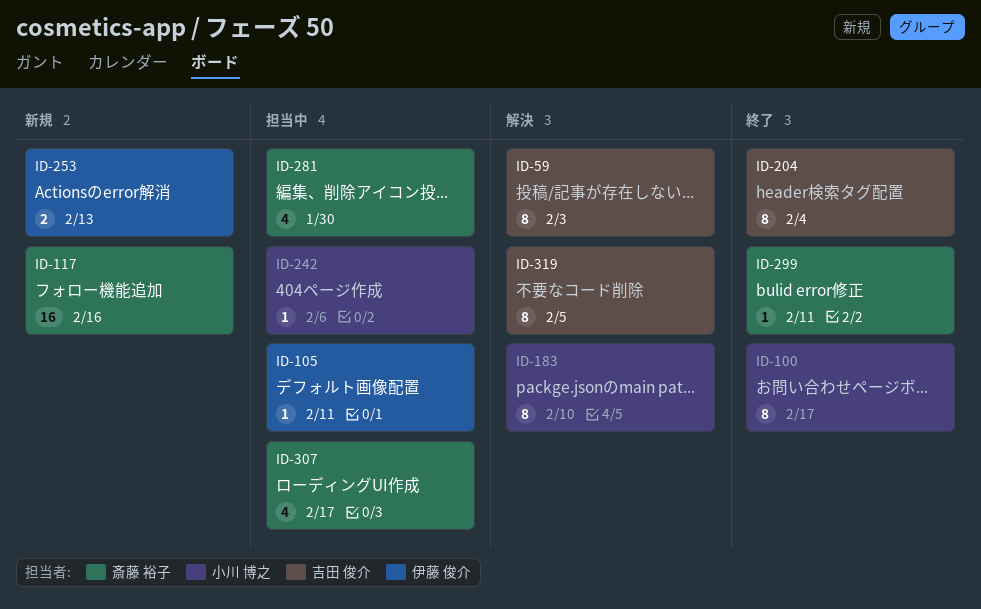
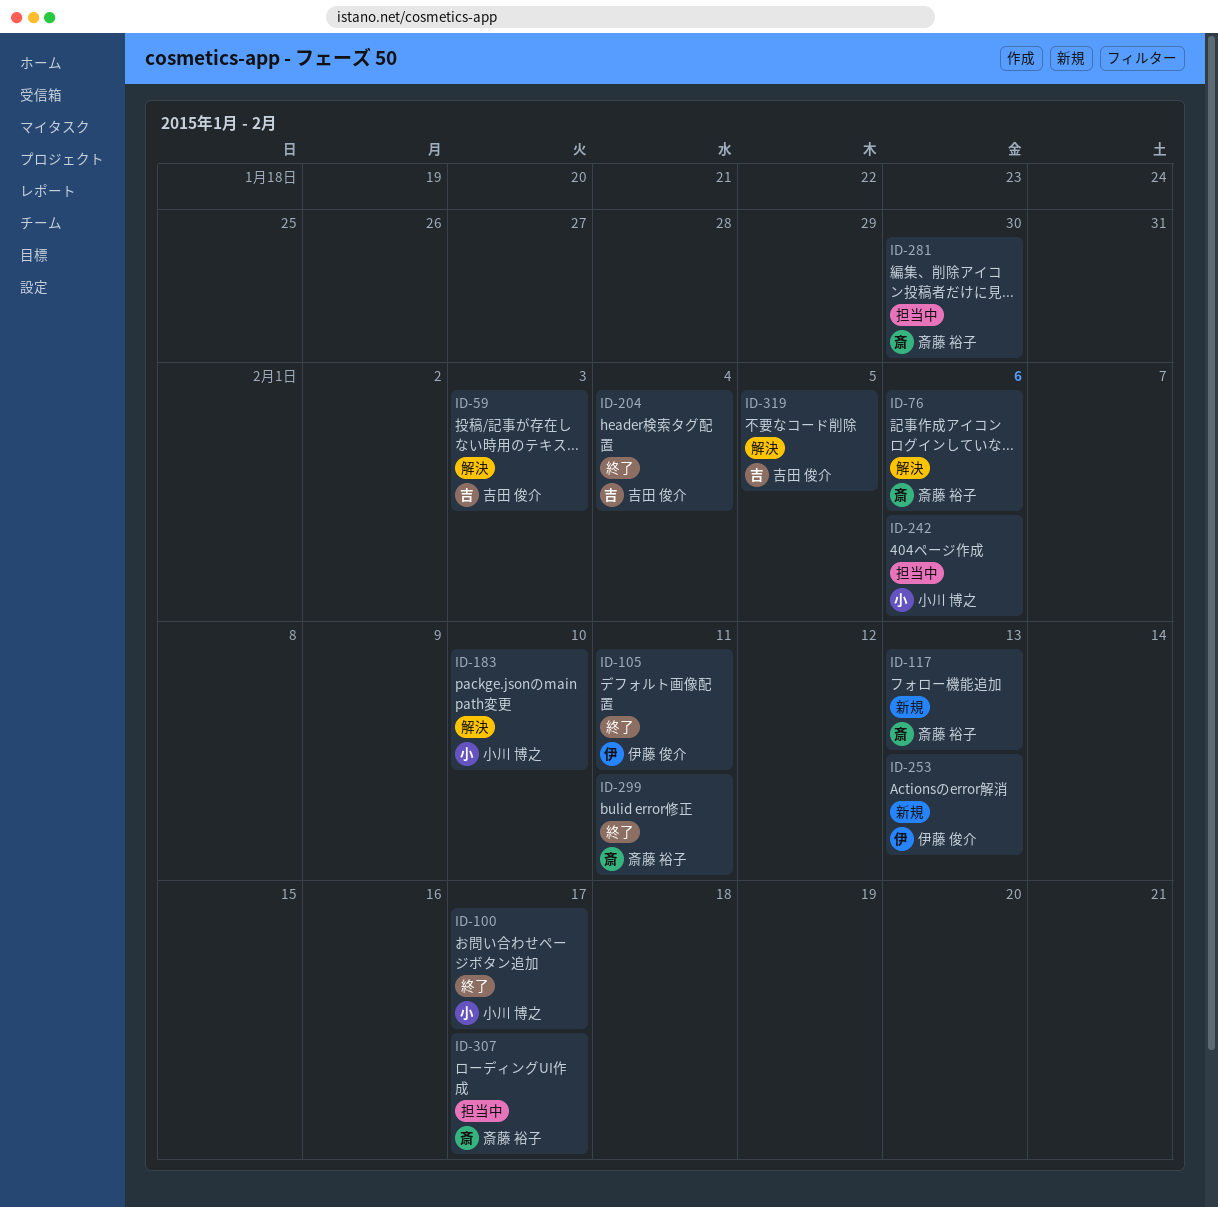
ID-76: none -> present
ID-105, status: 担当中 -> 終了
ID-117, due: Feb 16 -> Feb 13

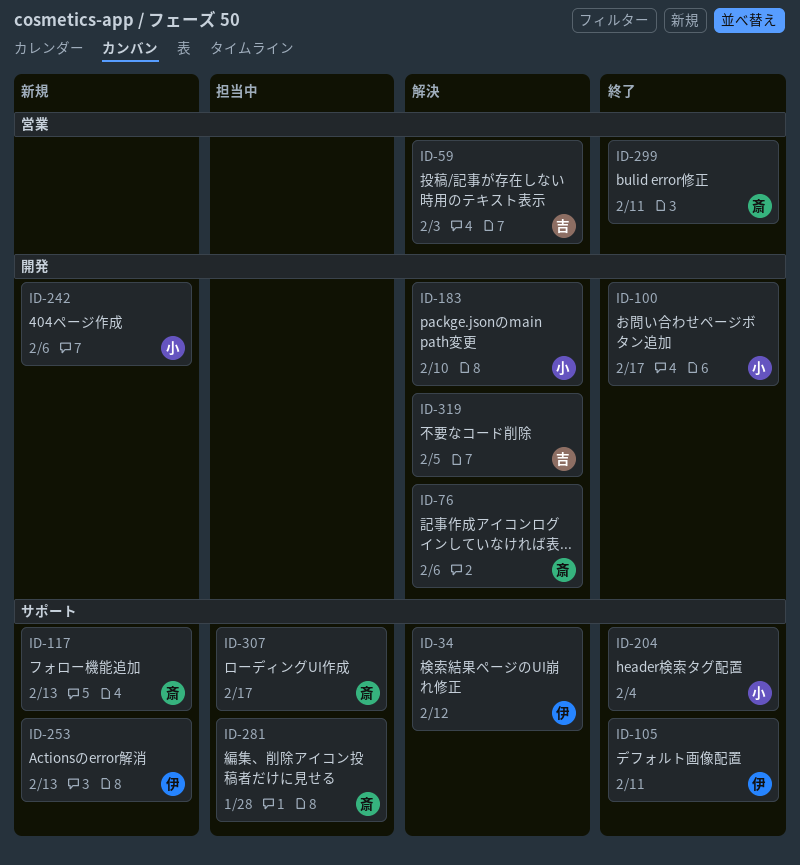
ID-34: none -> present
ID-204, owner: 吉田 俊介 -> 小川 博之
ID-242, status: 担当中 -> 新規
ID-281, due: Jan 30 -> Jan 28

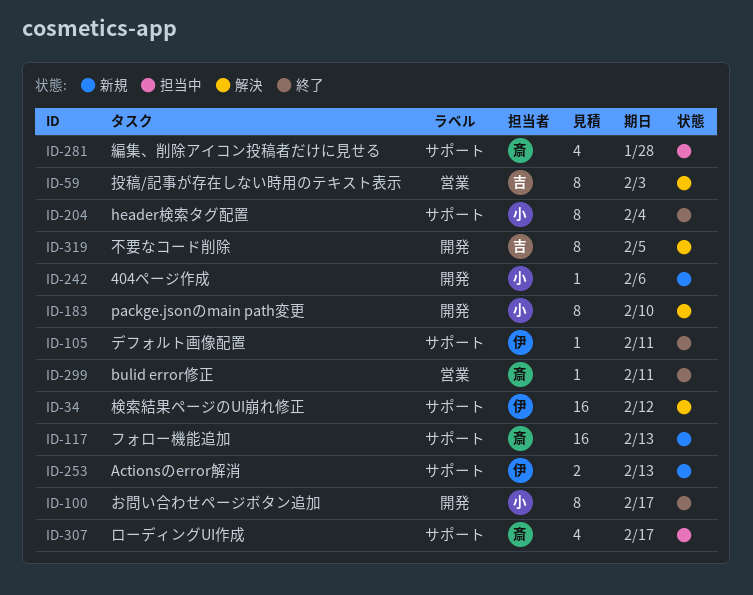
ID-76: present -> none

